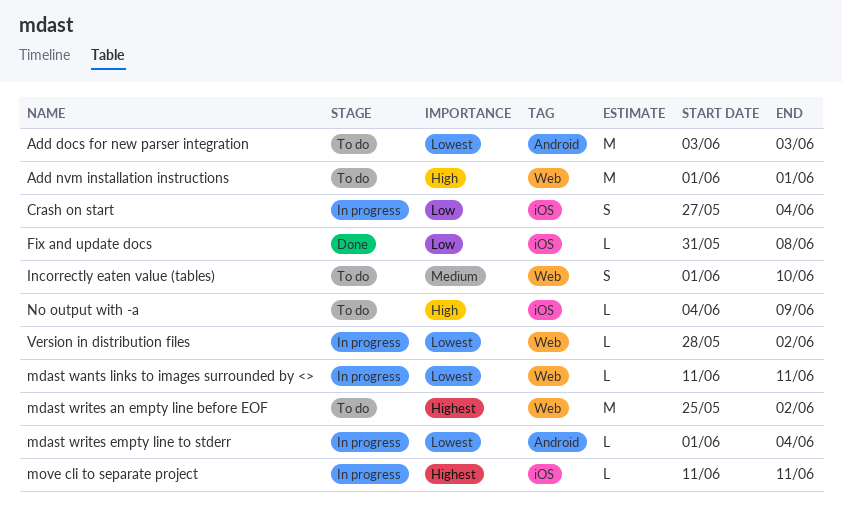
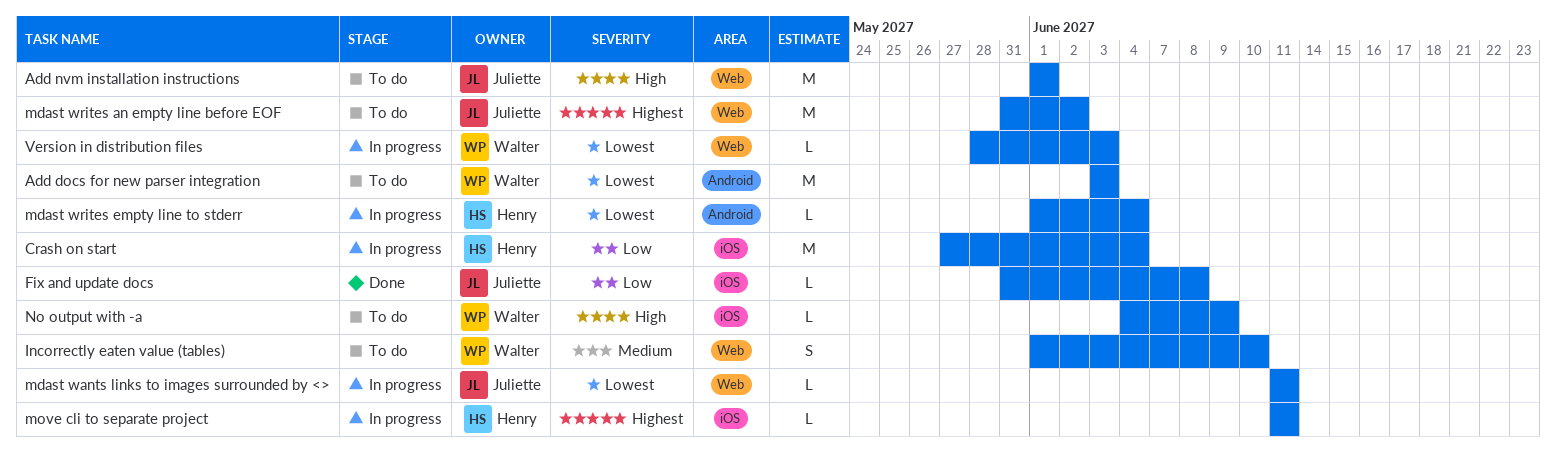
Crash on start, estimate: S -> M
mdast writes an empty line before EOF, start: May 25 -> May 31
Version in distribution files, due: Jun 2 -> Jun 3

